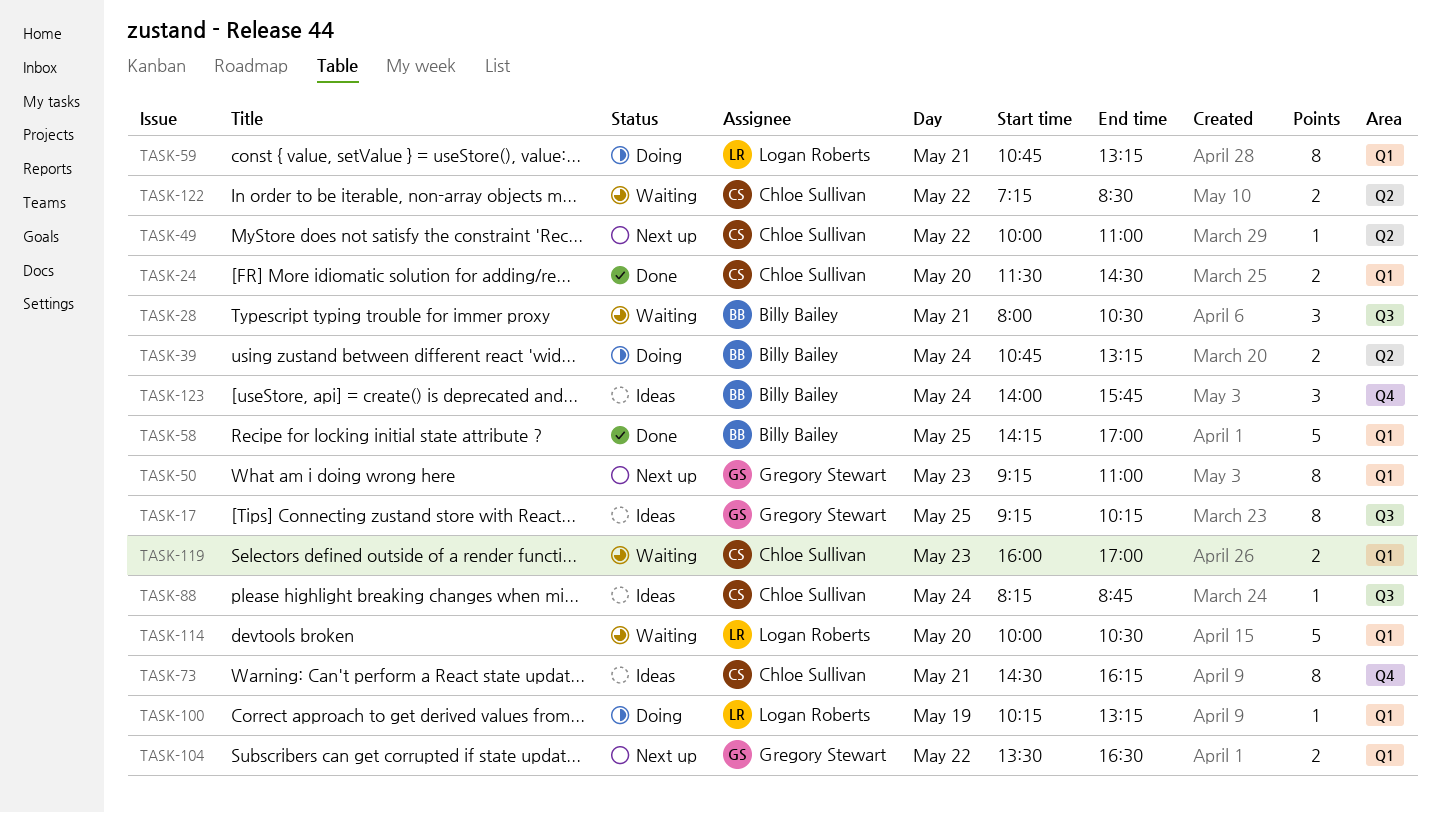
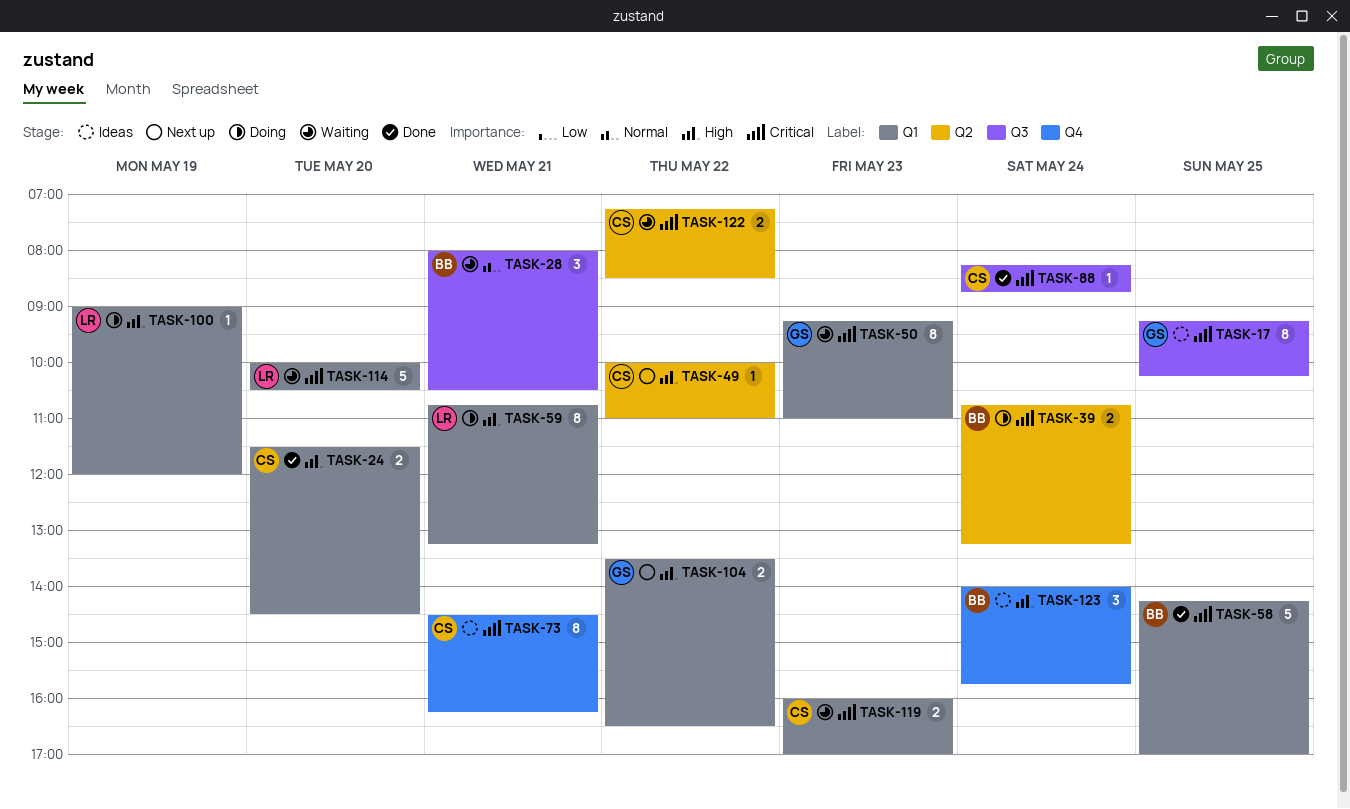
TASK-50, status: Next up -> Waiting
TASK-88, status: Ideas -> Done
TASK-100, begins: 10:15 -> 09:00
TASK-100, ends: 13:15 -> 12:00

